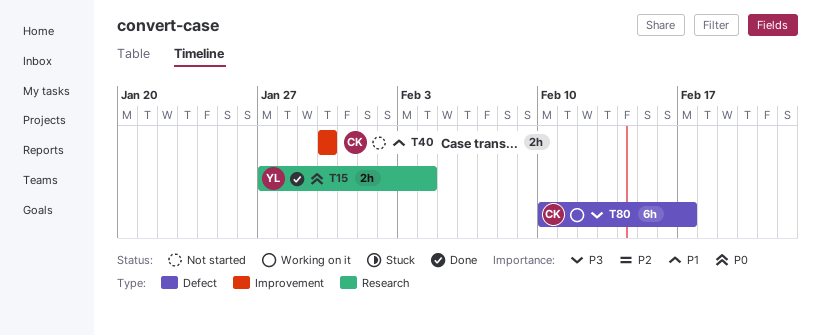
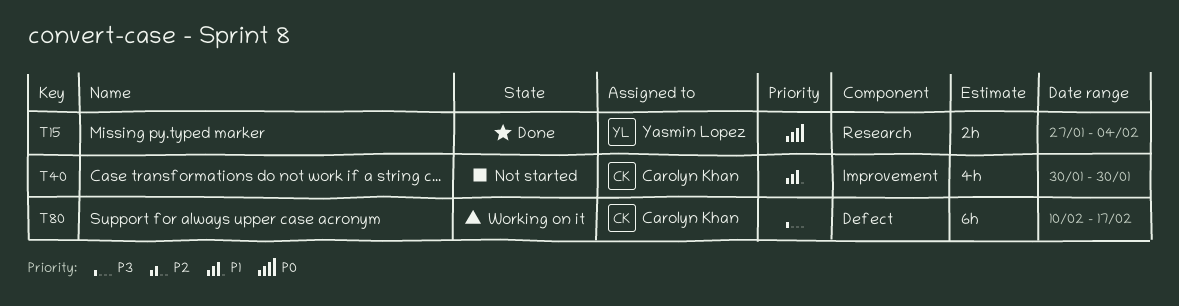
T40, estimate: 2h -> 4h

